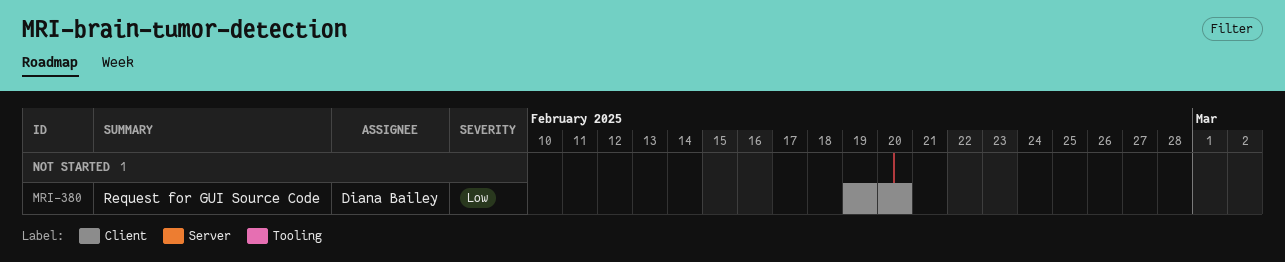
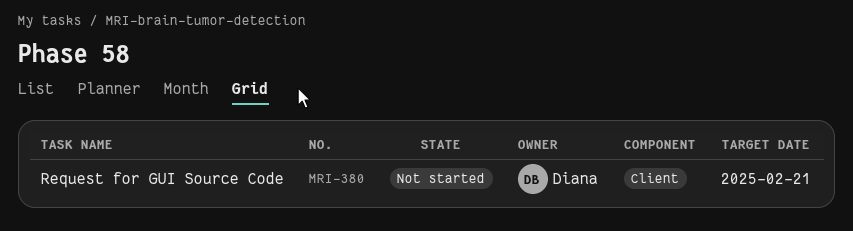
MRI-380, due: Feb 20 -> Feb 21

